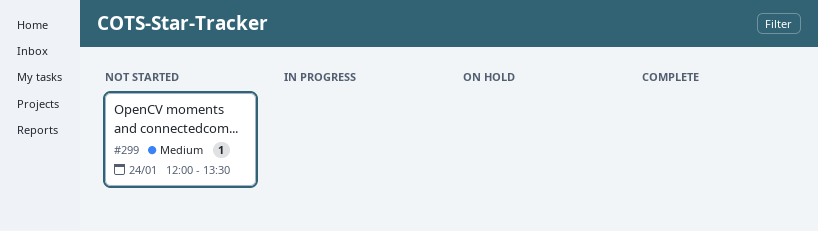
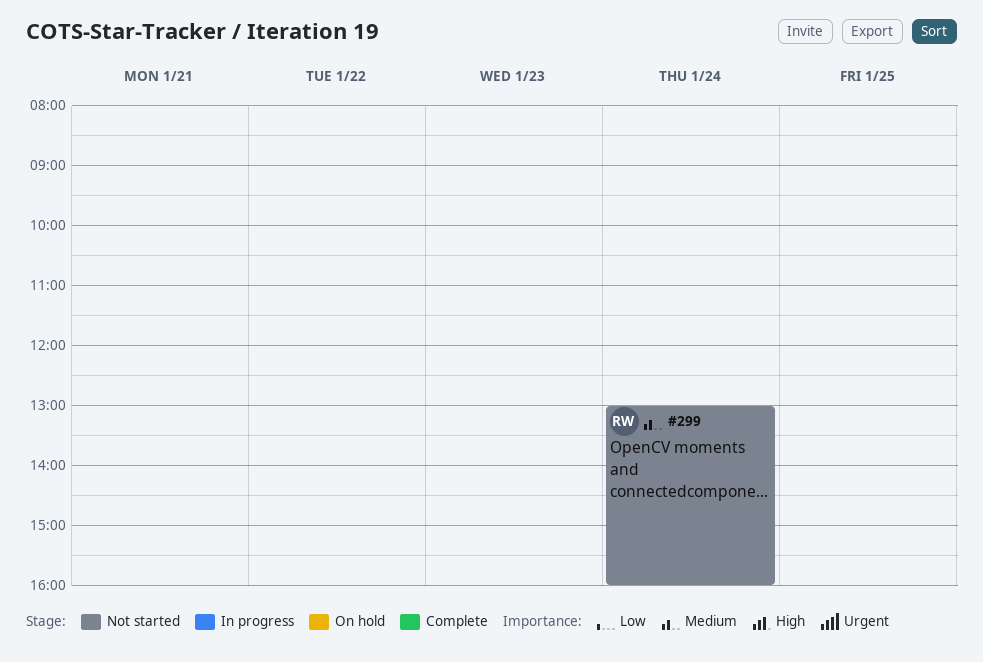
#299, begins: 12:00 -> 13:00
#299, ends: 13:30 -> 16:00

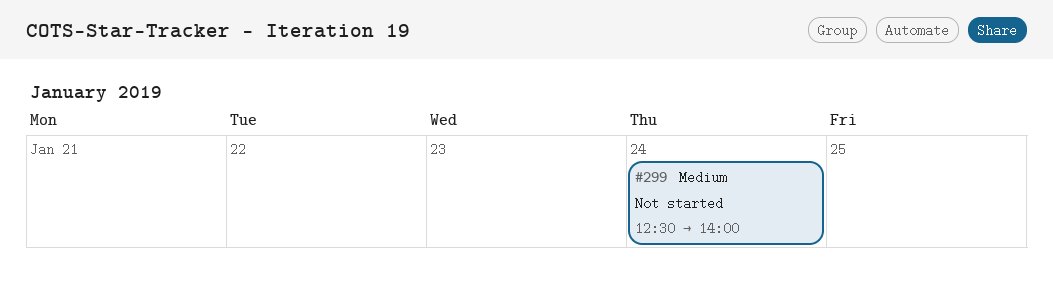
#299, begins: 13:00 -> 12:30
#299, ends: 16:00 -> 14:00

